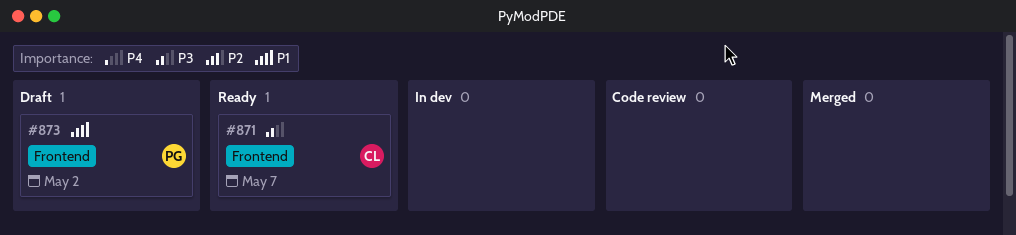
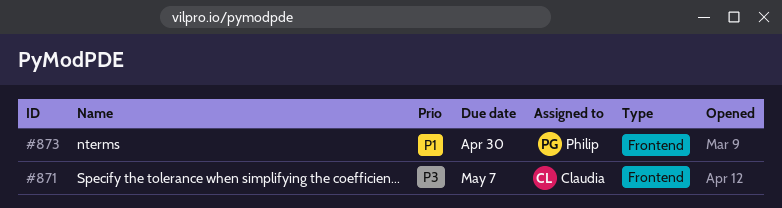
#873, due: May 2 -> Apr 30

